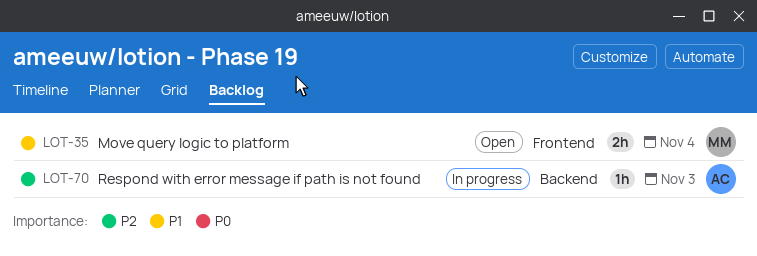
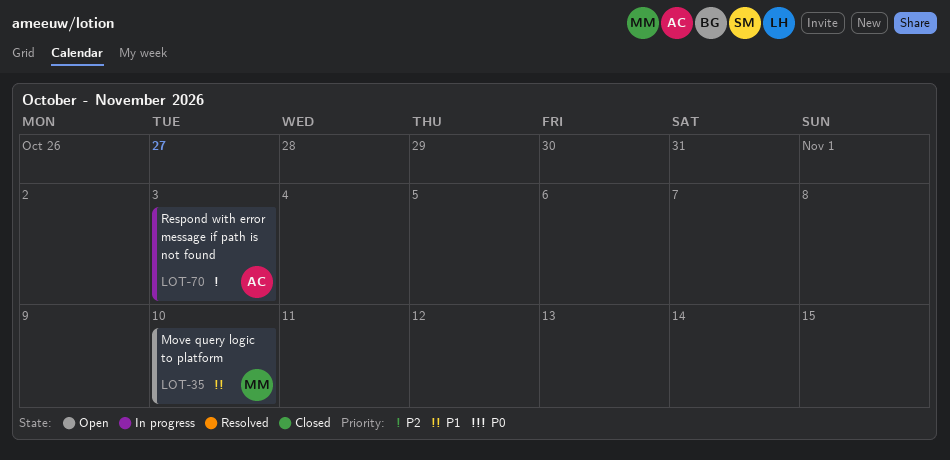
LOT-35, due: Nov 4 -> Nov 10

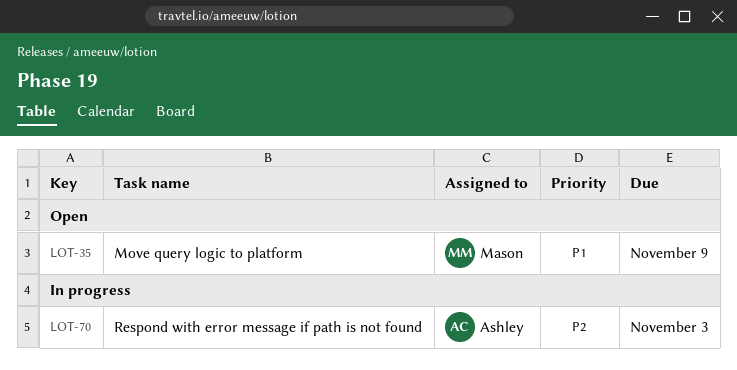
LOT-35, due: Nov 10 -> Nov 9

